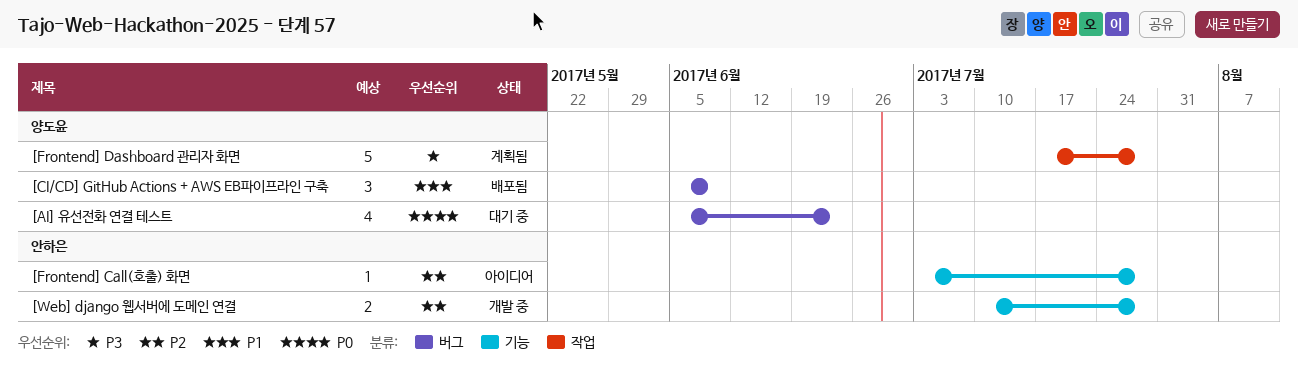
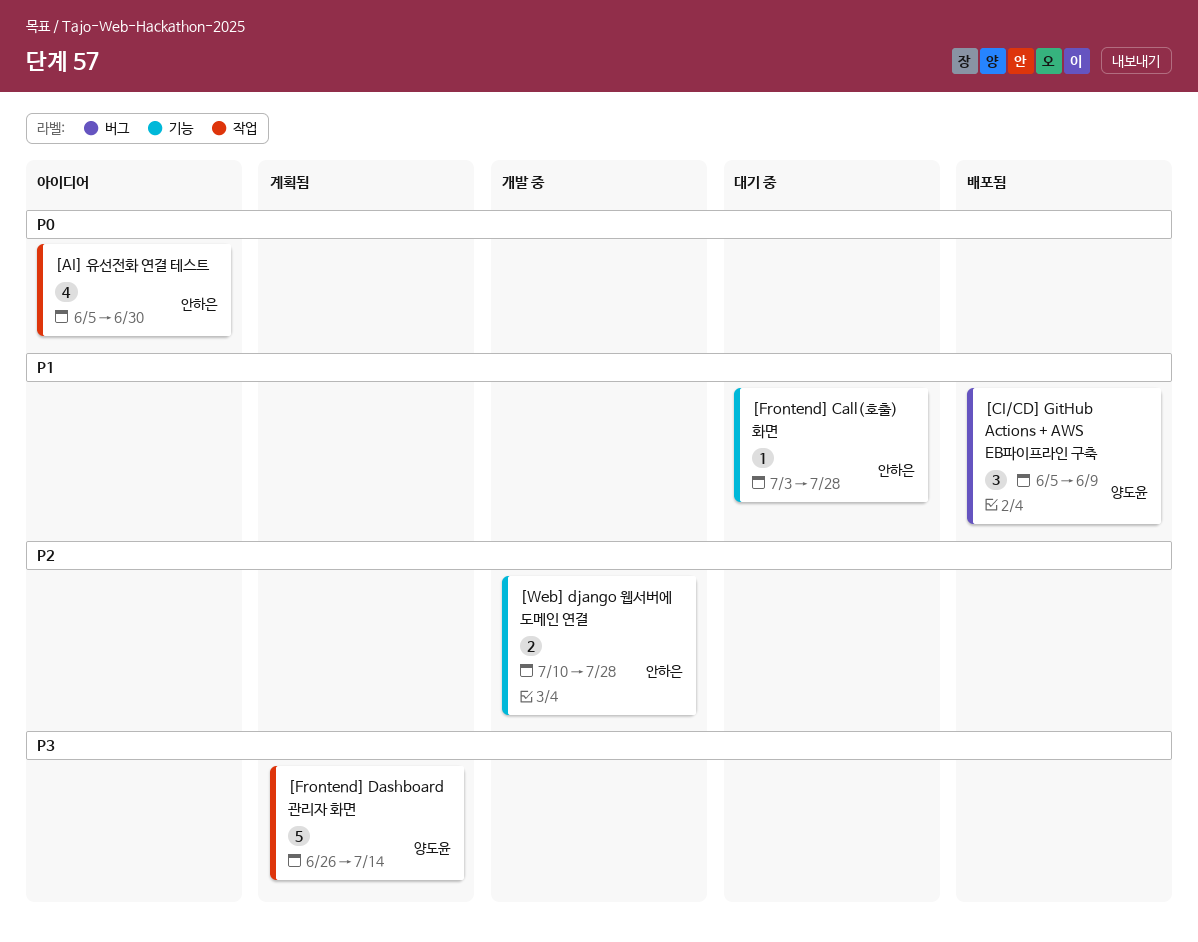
[AI] 유선전화 연결 테스트, status: 대기 중 -> 아이디어
[AI] 유선전화 연결 테스트, owner: 양도윤 -> 안하은
[AI] 유선전화 연결 테스트, label: 버그 -> 작업
[AI] 유선전화 연결 테스트, due: Jun 23 -> Jun 30
[Frontend] Call(호출) 화면, status: 아이디어 -> 대기 중
[Frontend] Call(호출) 화면, priority: P2 -> P1
[Frontend] Dashboard 관리자 화면, start: Jul 17 -> Jun 26
[Frontend] Dashboard 관리자 화면, due: Jul 28 -> Jul 14

